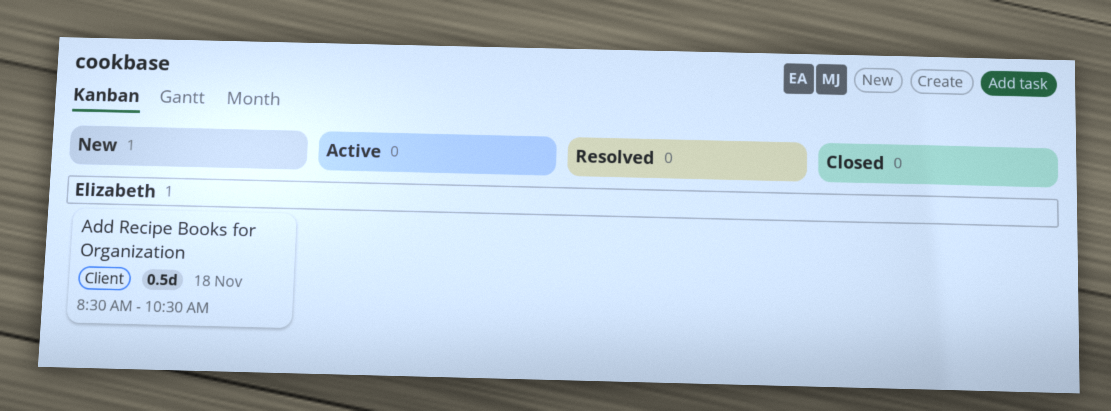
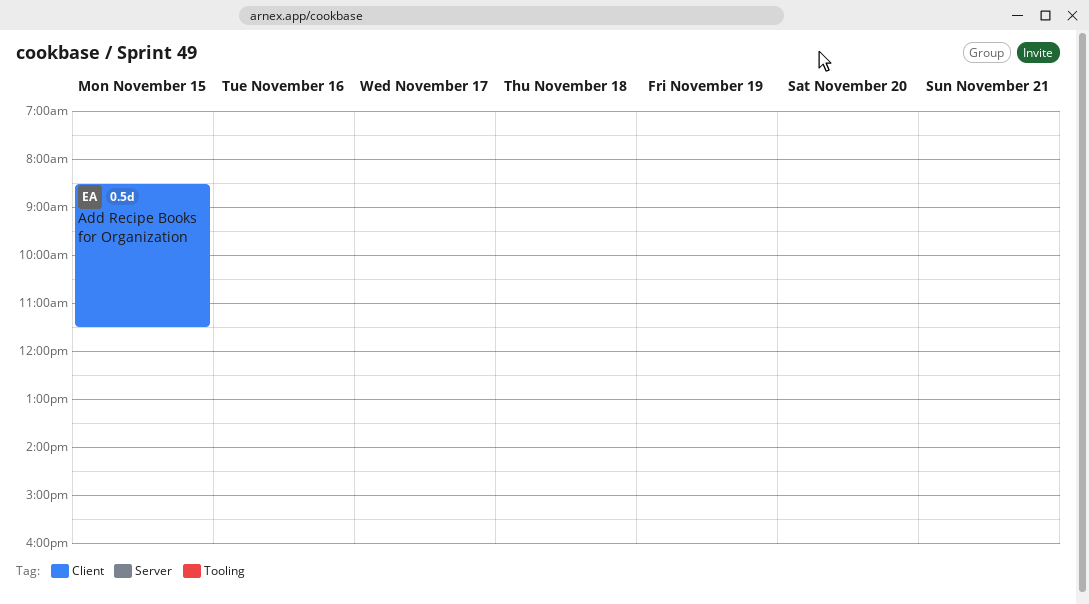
Add Recipe Books for Organization, day: Nov 18 -> Nov 15
Add Recipe Books for Organization, ends: 10:30 -> 11:30

